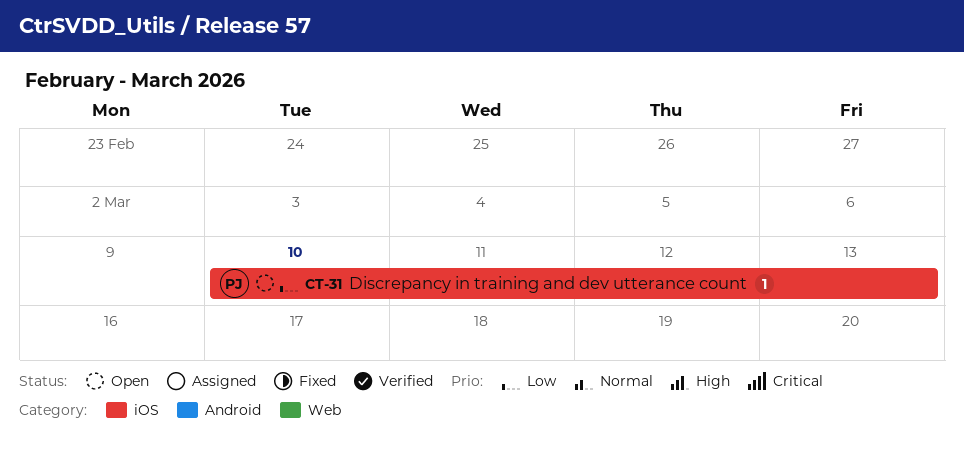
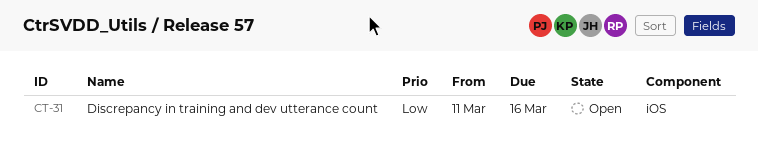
CT-31, start: Mar 10 -> Mar 11
CT-31, due: Mar 13 -> Mar 16

